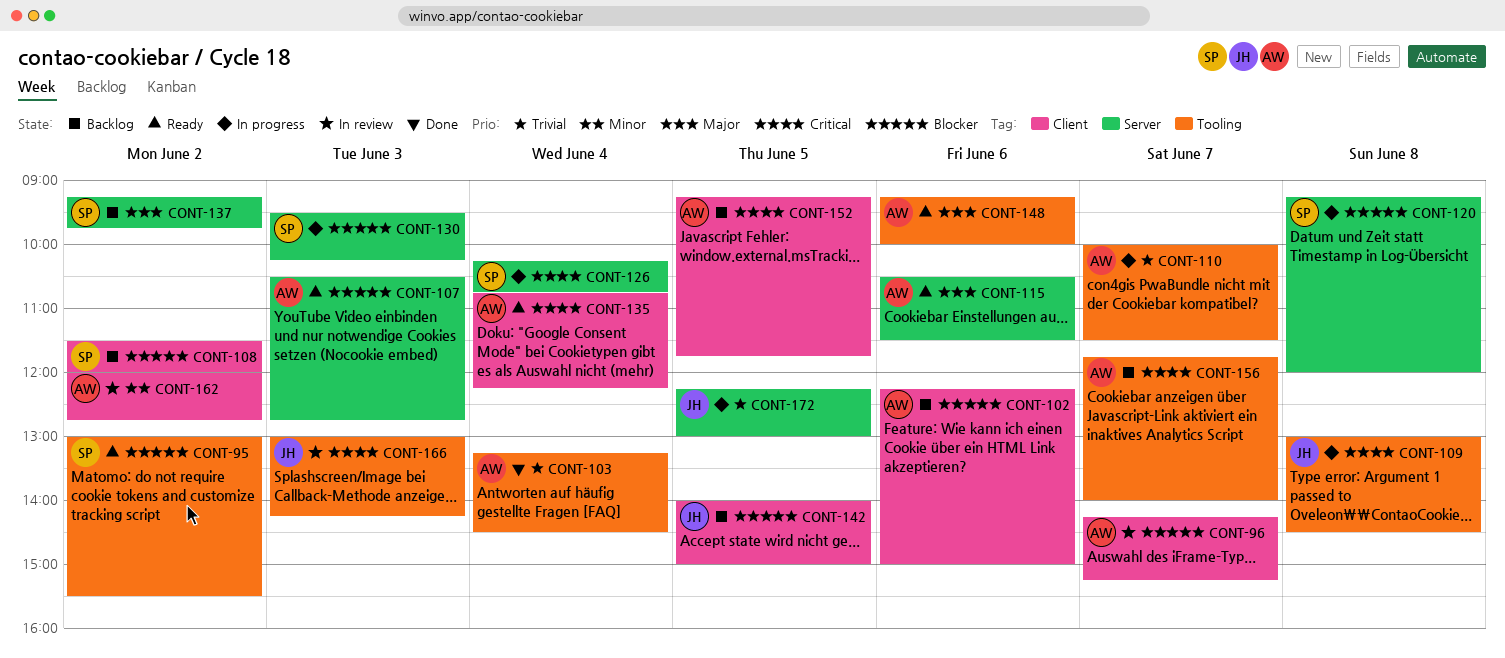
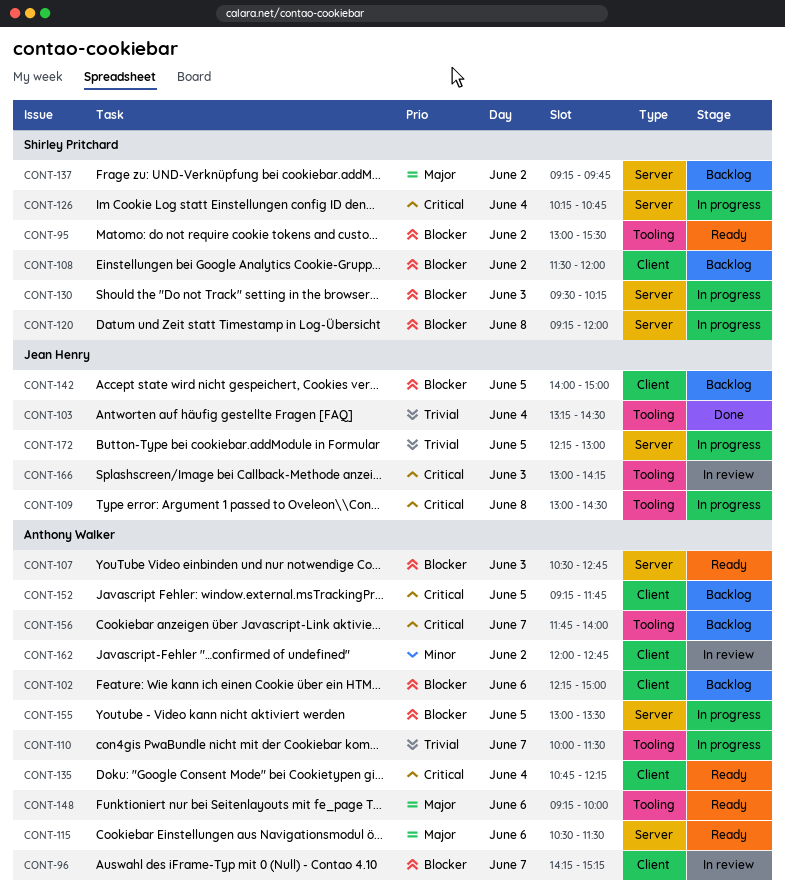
CONT-103, owner: Anthony Walker -> Jean Henry
CONT-155: none -> present

